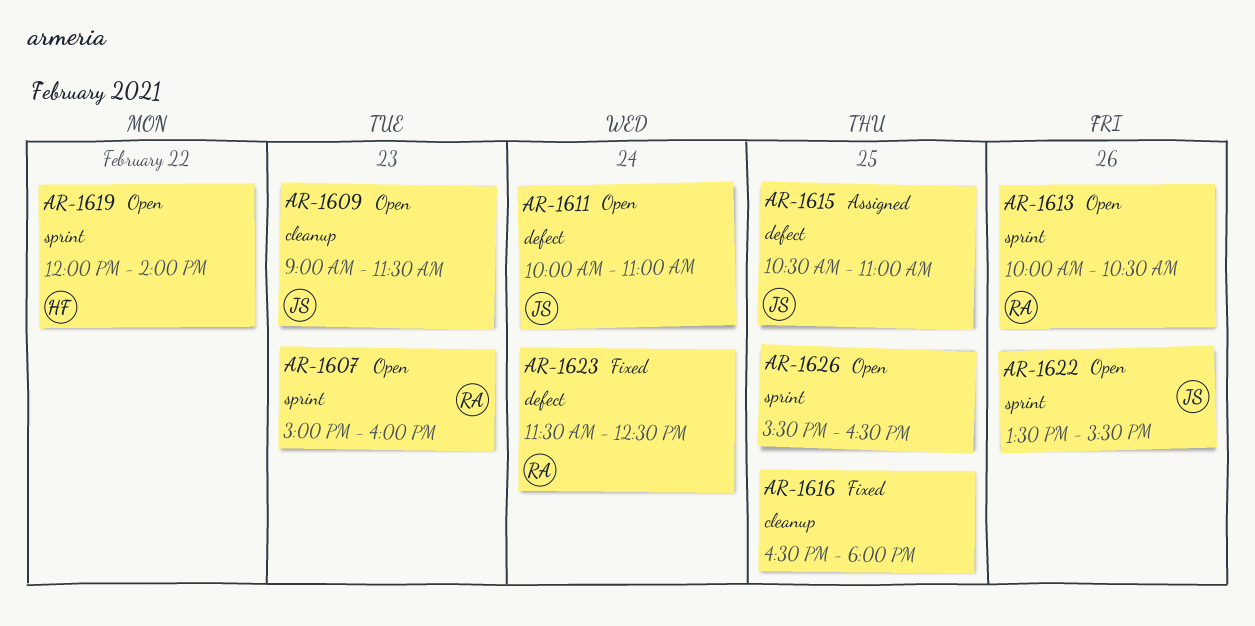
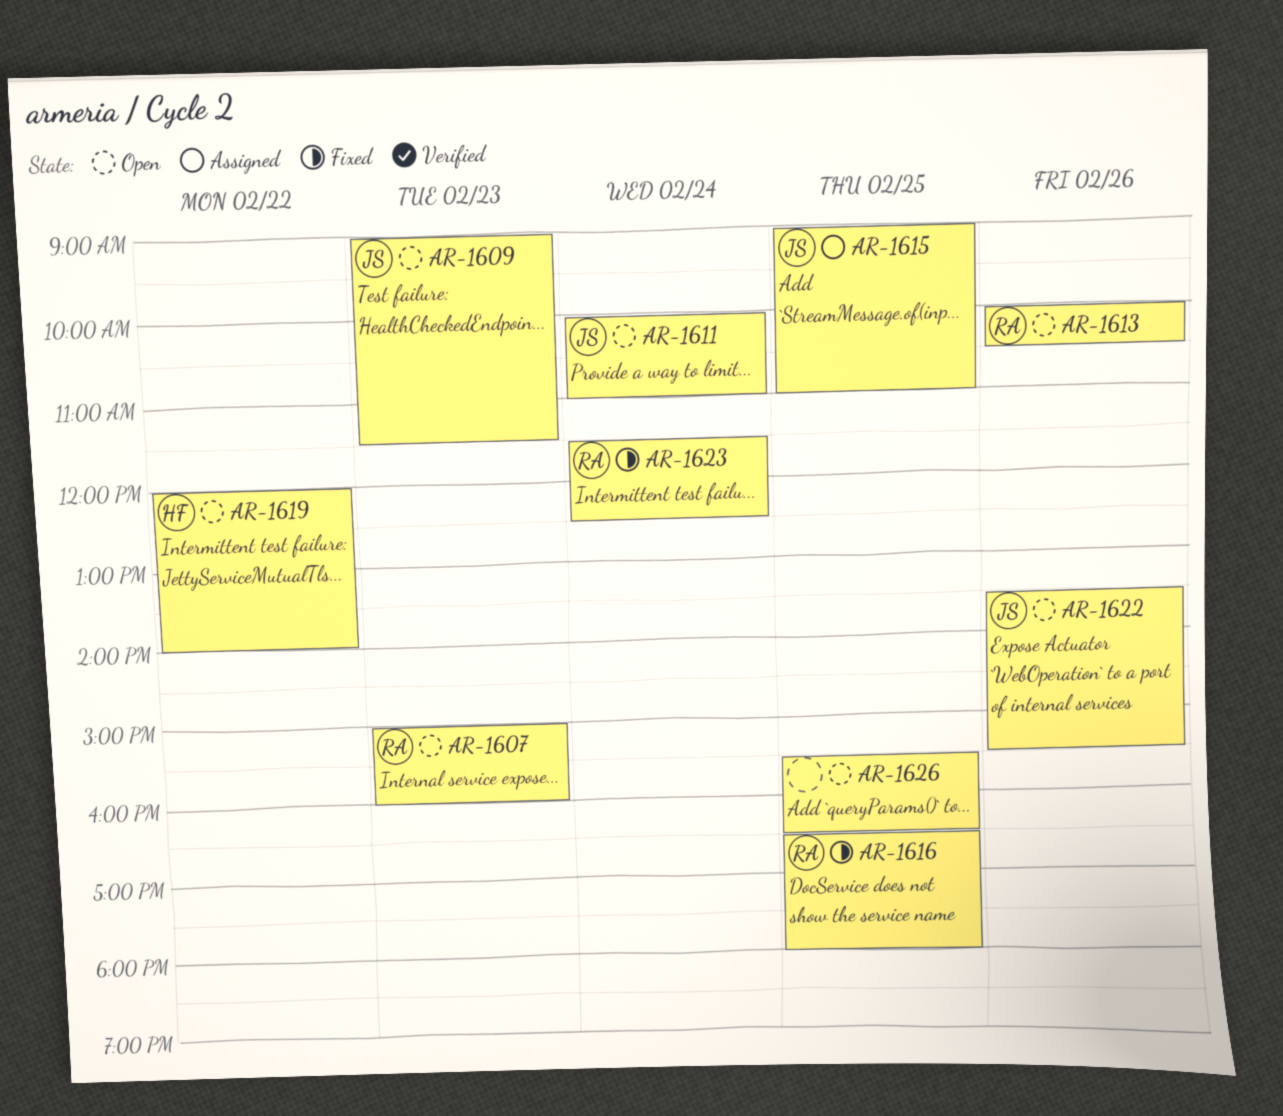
AR-1615, begins: 10:30 -> 09:00
AR-1616, owner: none -> RA

